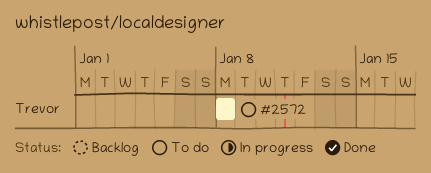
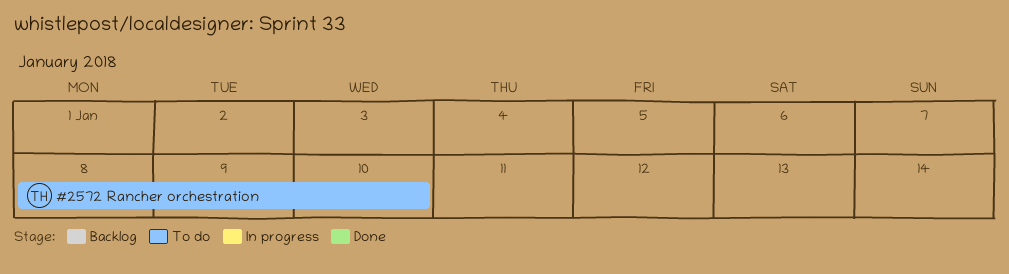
#2572, due: Jan 8 -> Jan 10

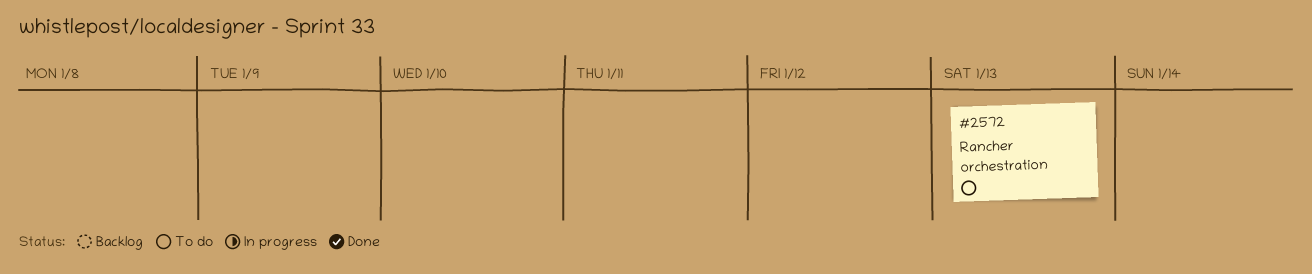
#2572, due: Jan 10 -> Jan 13

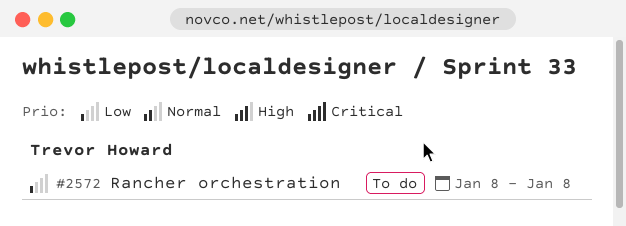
#2572, due: Jan 13 -> Jan 8

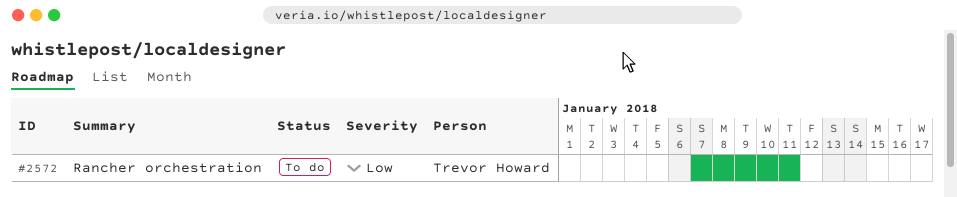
#2572, start: Jan 8 -> Jan 7
#2572, due: Jan 8 -> Jan 11

